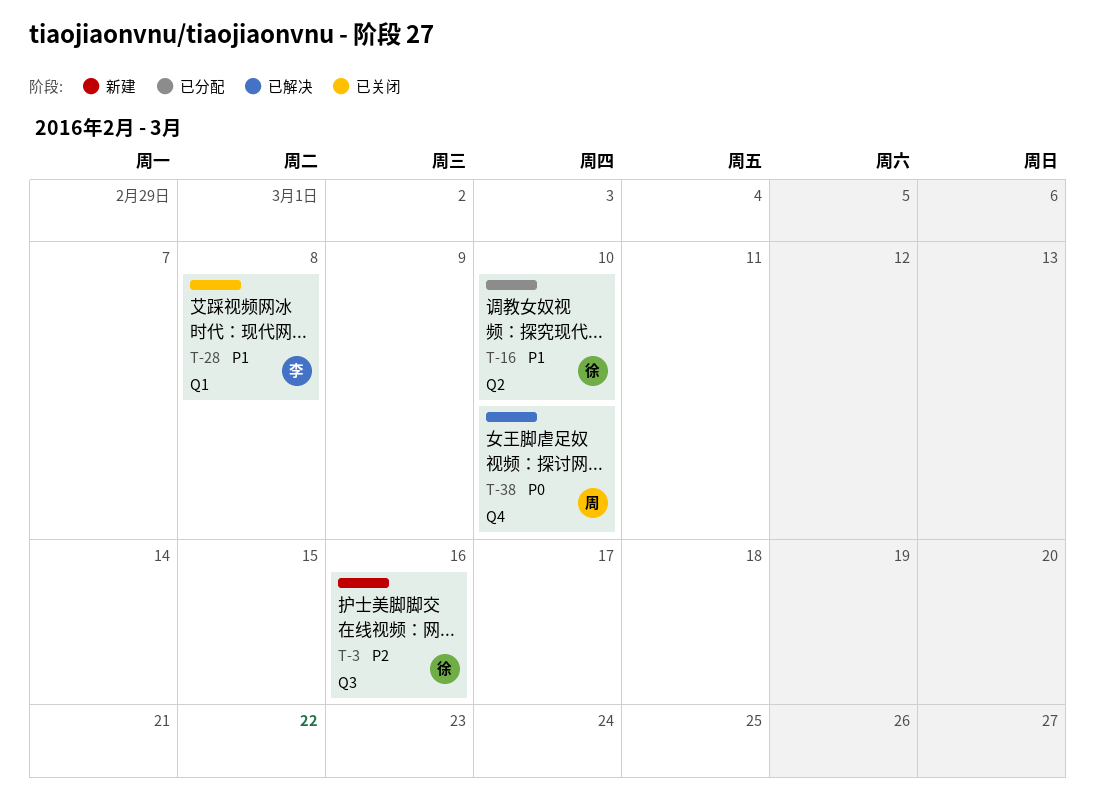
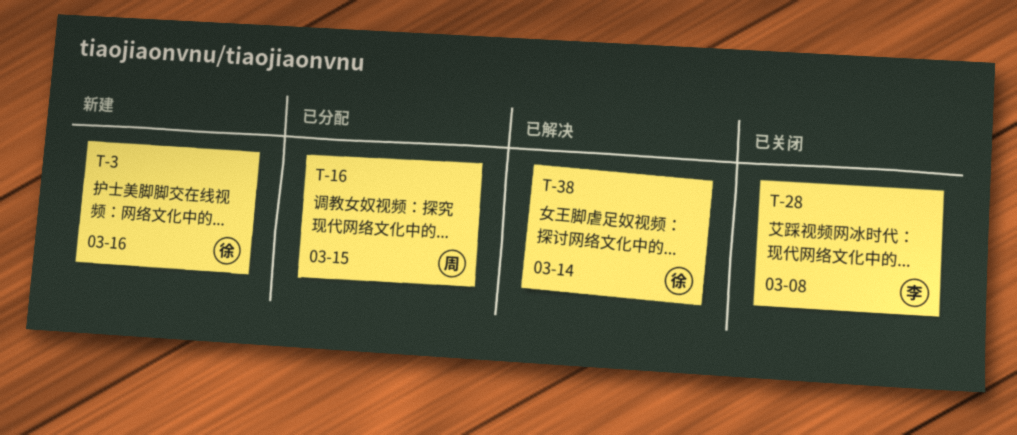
T-16, owner: 徐 -> 周
T-16, due: Mar 10 -> Mar 15
T-38, owner: 周 -> 徐
T-38, due: Mar 10 -> Mar 14

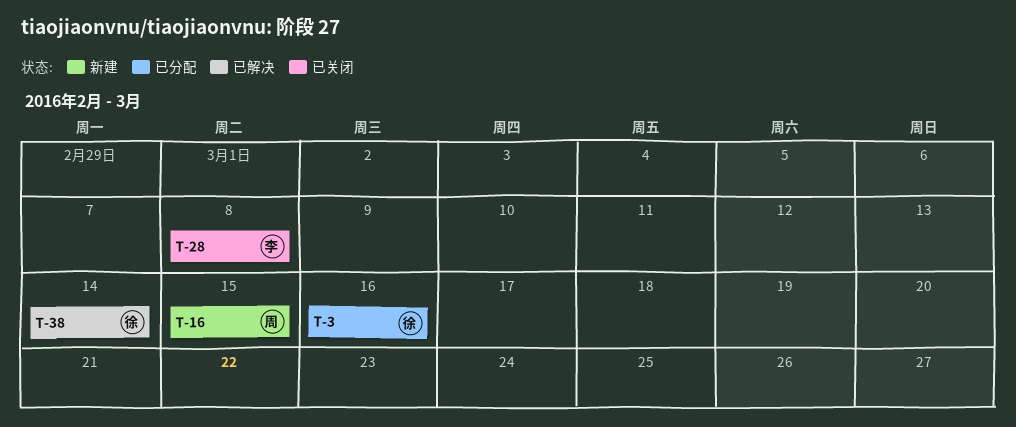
T-3, status: 新建 -> 已分配
T-16, status: 已分配 -> 新建

